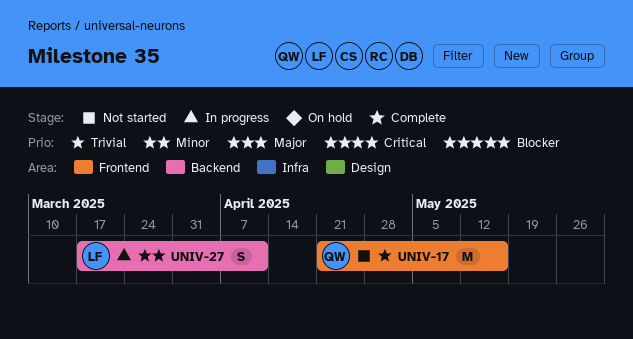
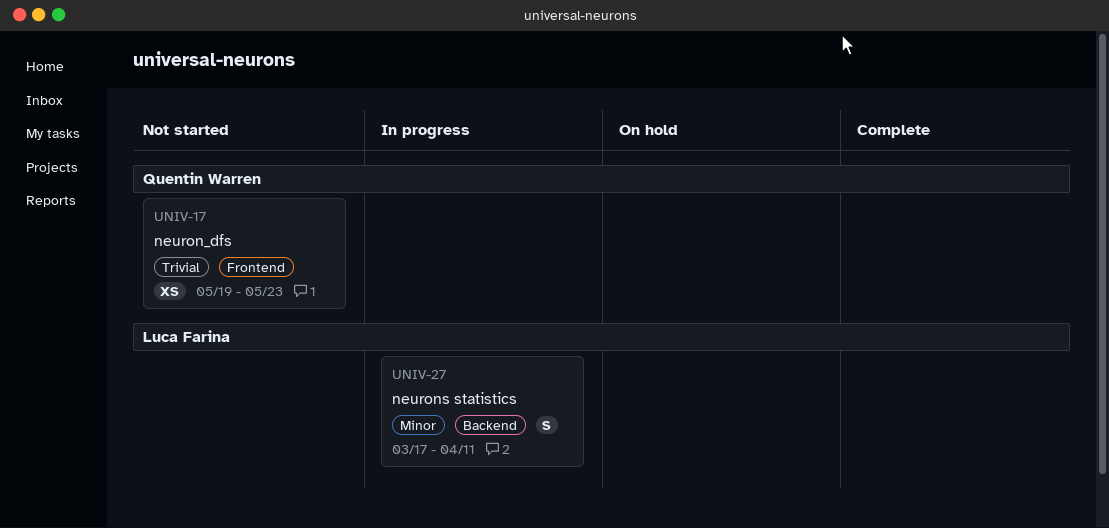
UNIV-17, estimate: M -> XS
UNIV-17, start: Apr 21 -> May 19
UNIV-17, due: May 16 -> May 23

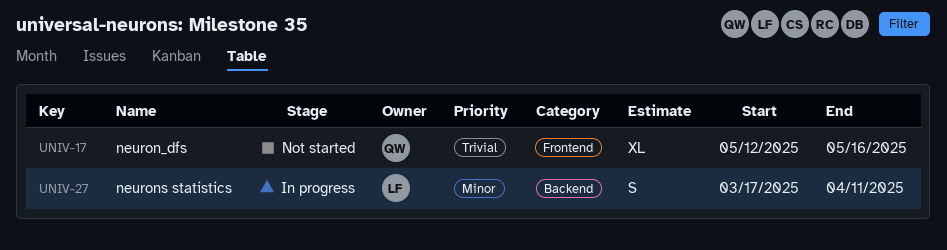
UNIV-17, estimate: XS -> XL
UNIV-17, start: May 19 -> May 12
UNIV-17, due: May 23 -> May 16

